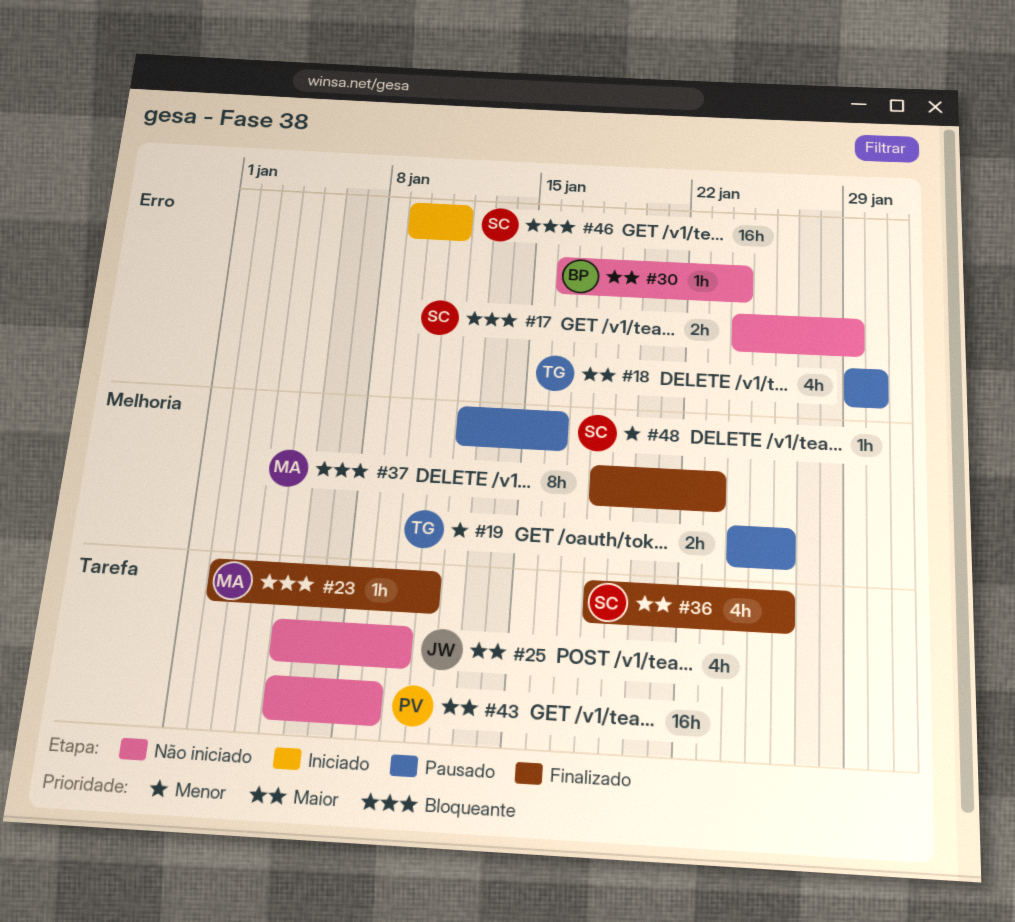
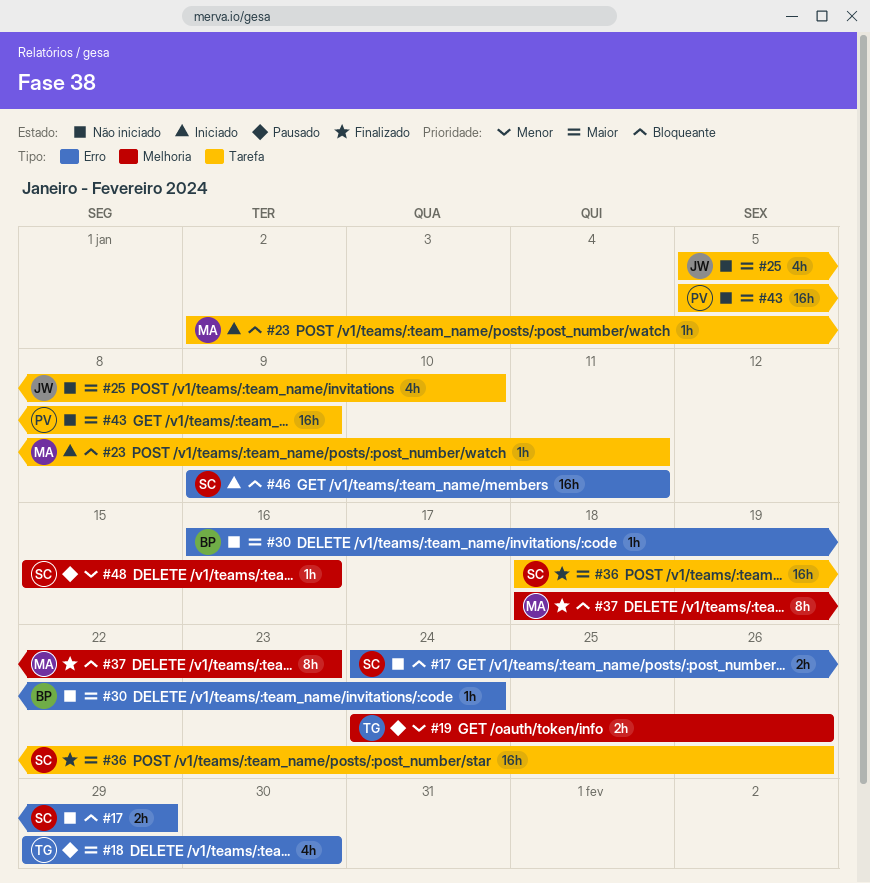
#23, status: Finalizado -> Iniciado
#36, estimate: 4h -> 16h
#48, start: Jan 12 -> Jan 15

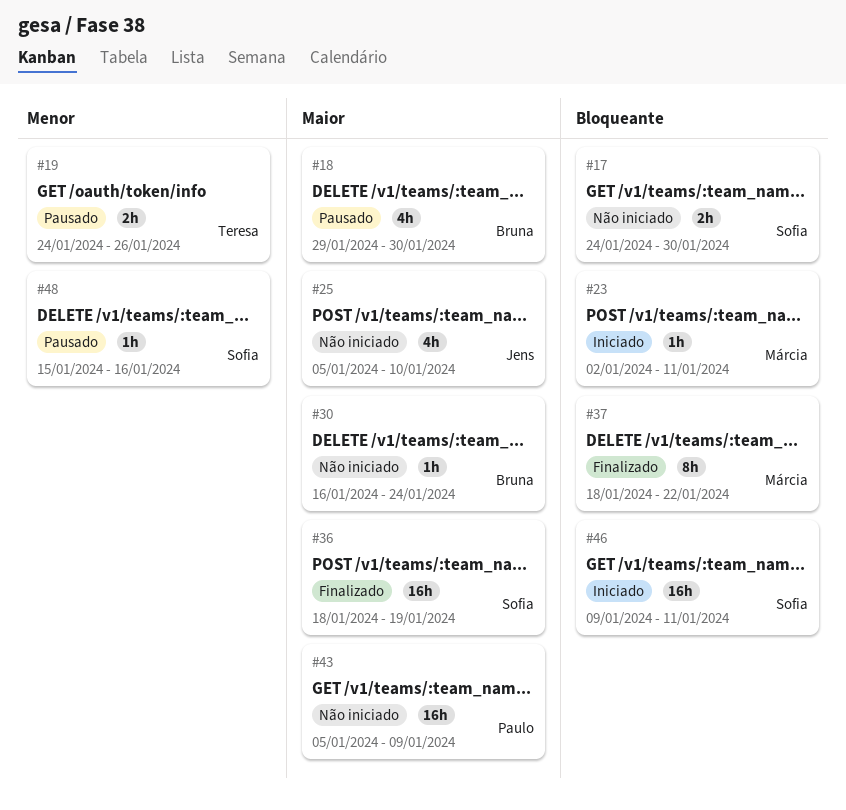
#17, due: Jan 29 -> Jan 30
#18, owner: Teresa -> Bruna
#36, due: Jan 26 -> Jan 19
#37, due: Jan 23 -> Jan 22

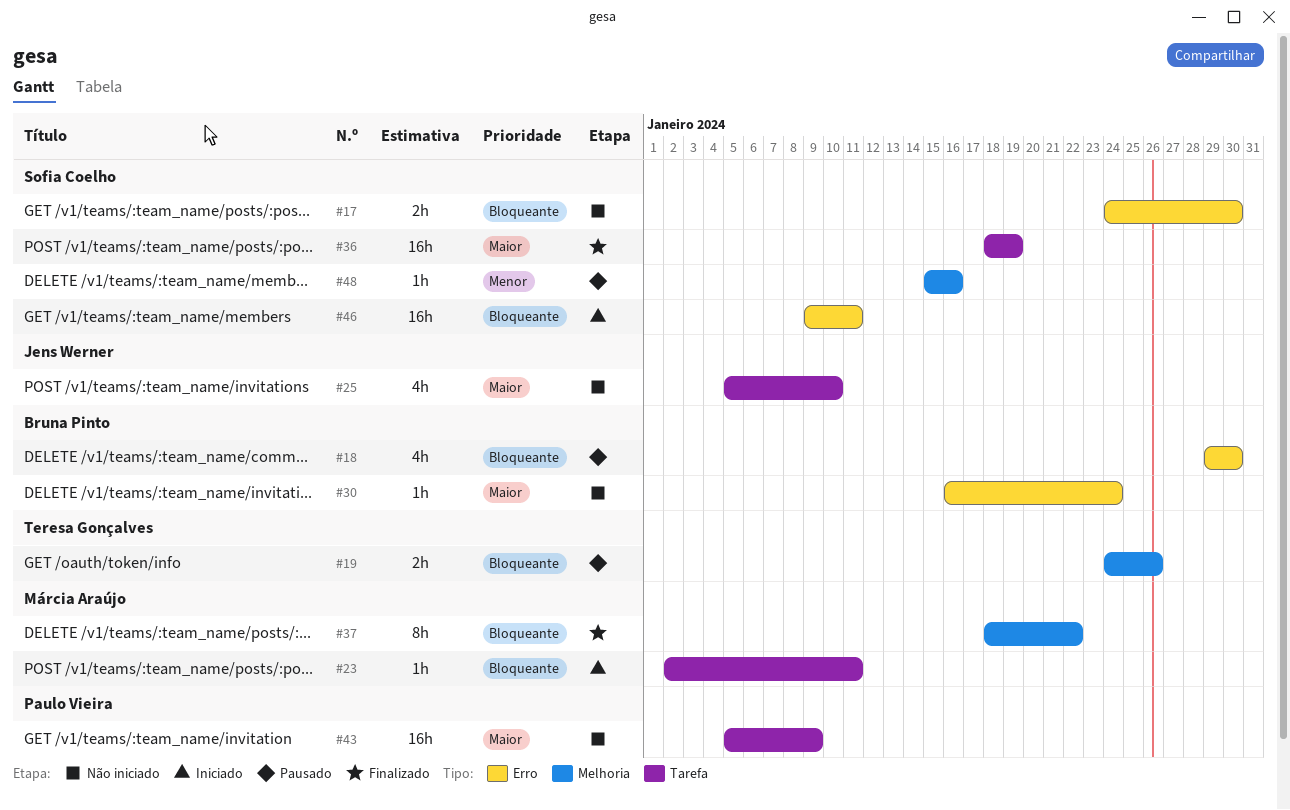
#18, priority: Maior -> Bloqueante
#19, priority: Menor -> Bloqueante

